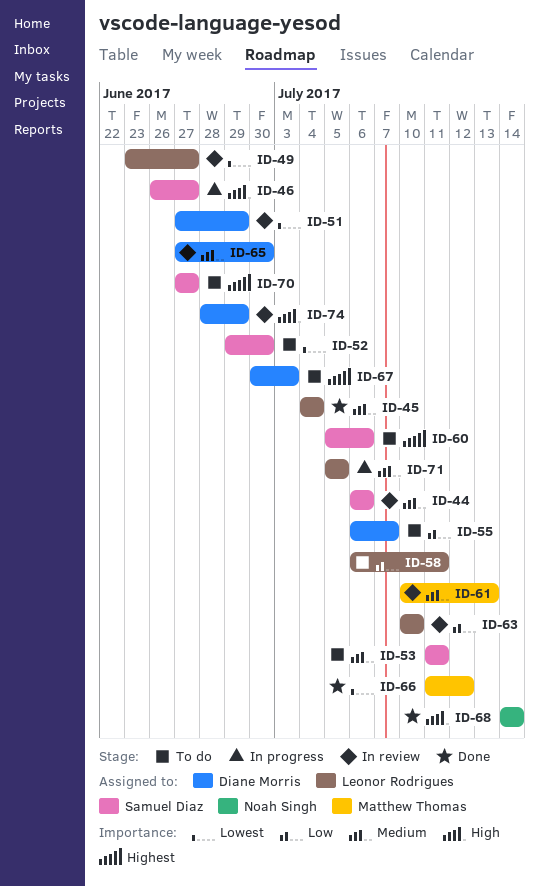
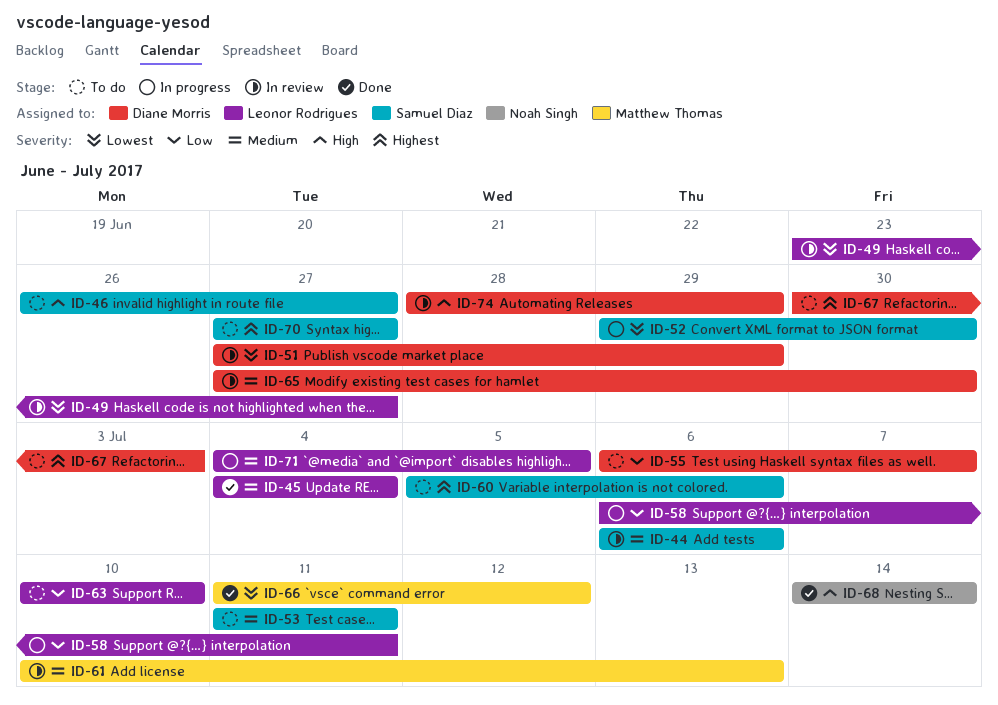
ID-46, status: In progress -> To do
ID-52, status: To do -> In progress
ID-58, status: To do -> In progress
ID-63, status: In review -> To do
ID-71, start: Jul 5 -> Jul 4

